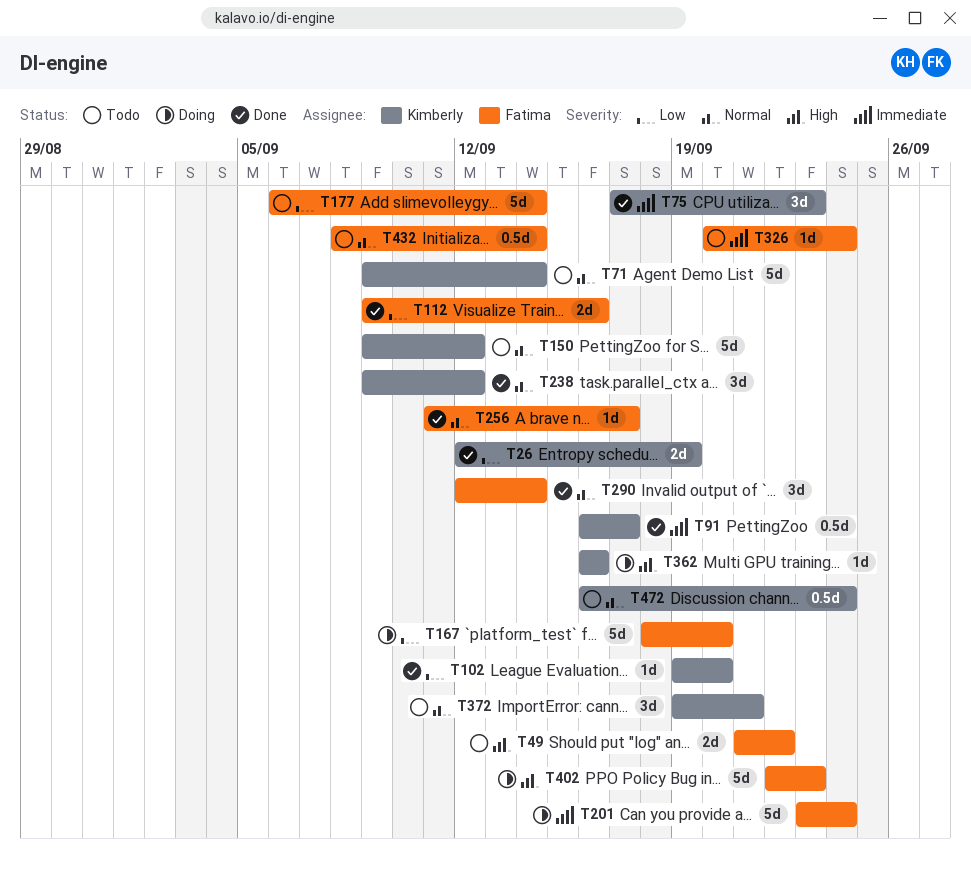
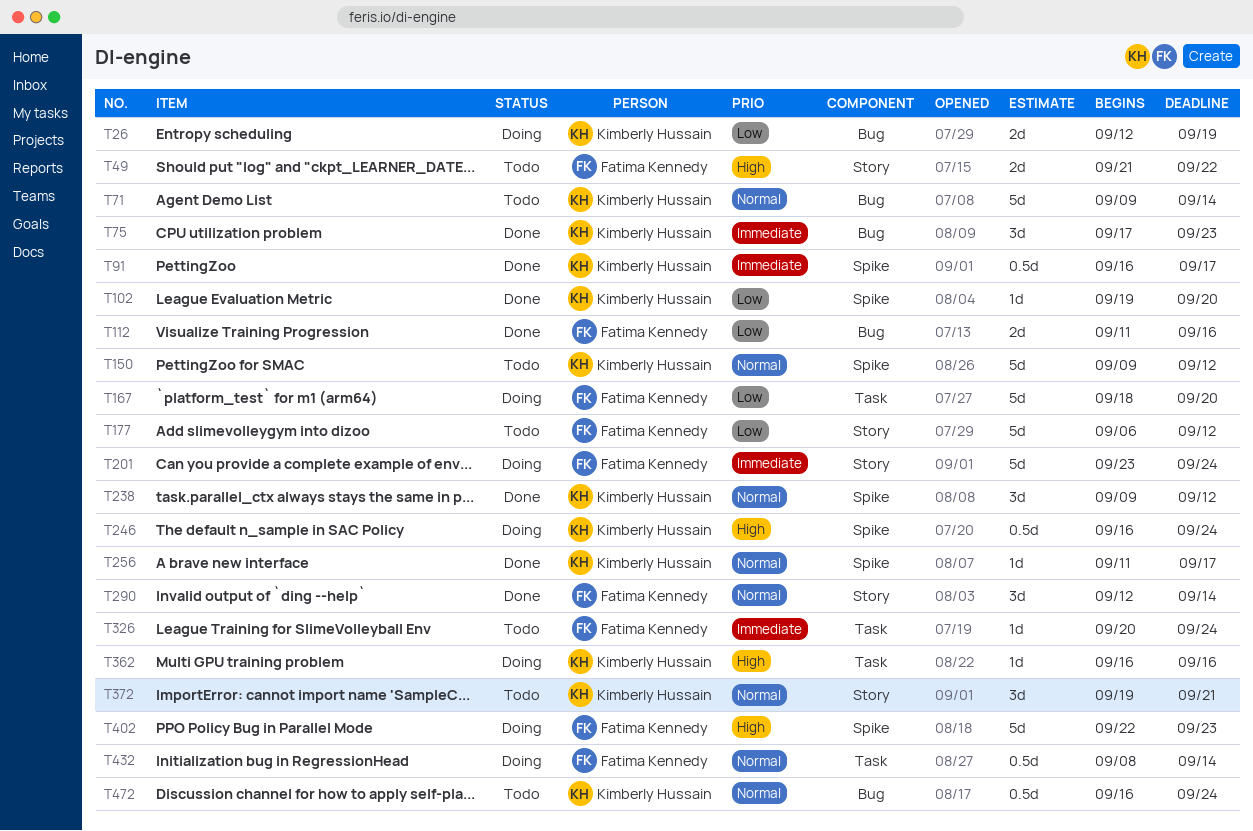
T26, status: Done -> Doing
T112, start: Sep 9 -> Sep 11
T177, due: Sep 14 -> Sep 12
T246: none -> present
T256, owner: Fatima Kennedy -> Kimberly Hussain
T432, status: Todo -> Doing

